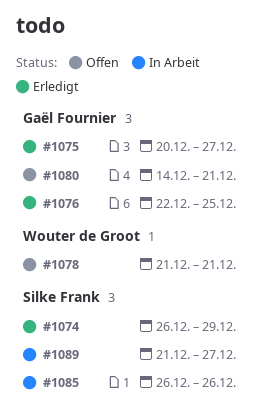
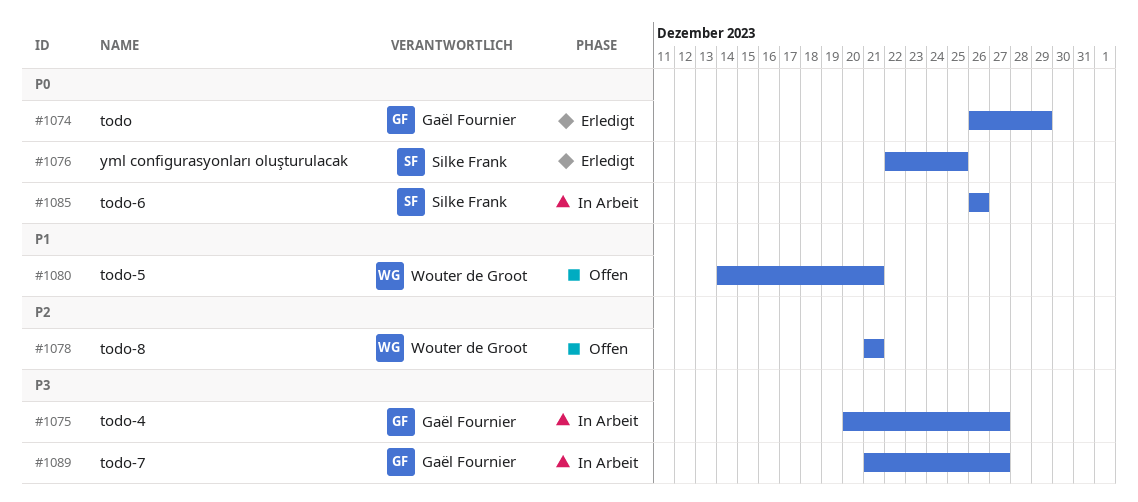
#1074, owner: Silke Frank -> Gaël Fournier
#1075, status: Erledigt -> In Arbeit
#1076, owner: Gaël Fournier -> Silke Frank
#1080, owner: Gaël Fournier -> Wouter de Groot
#1089, owner: Silke Frank -> Gaël Fournier

